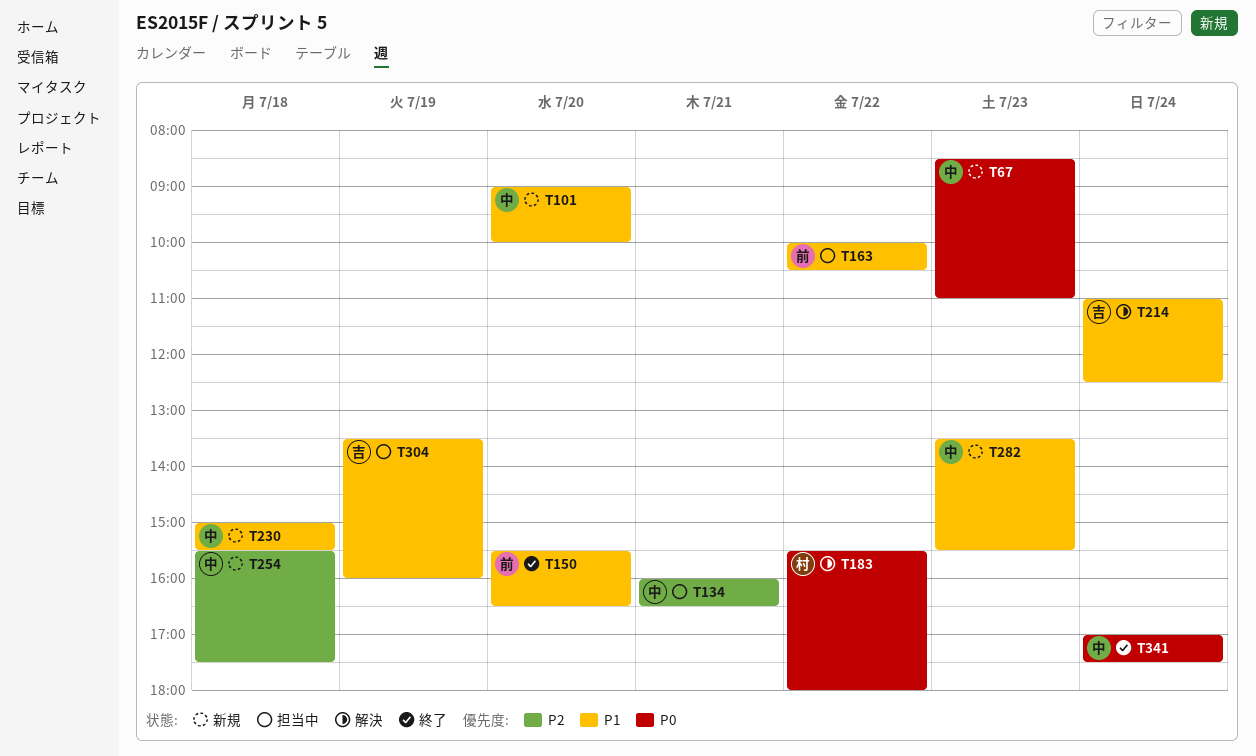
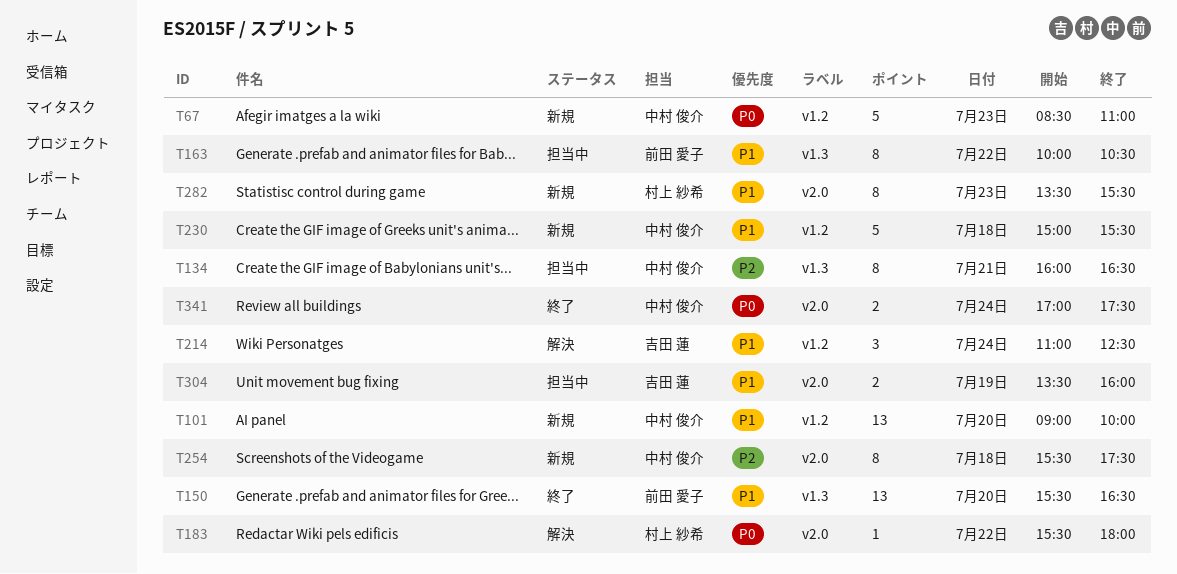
T282, owner: 中村 俊介 -> 村上 紗希

